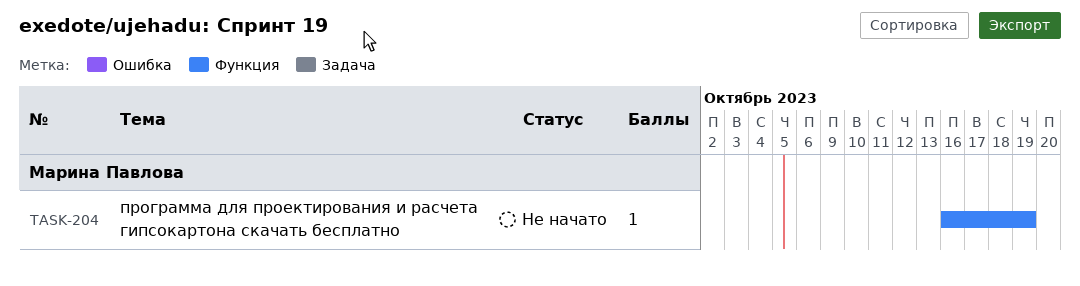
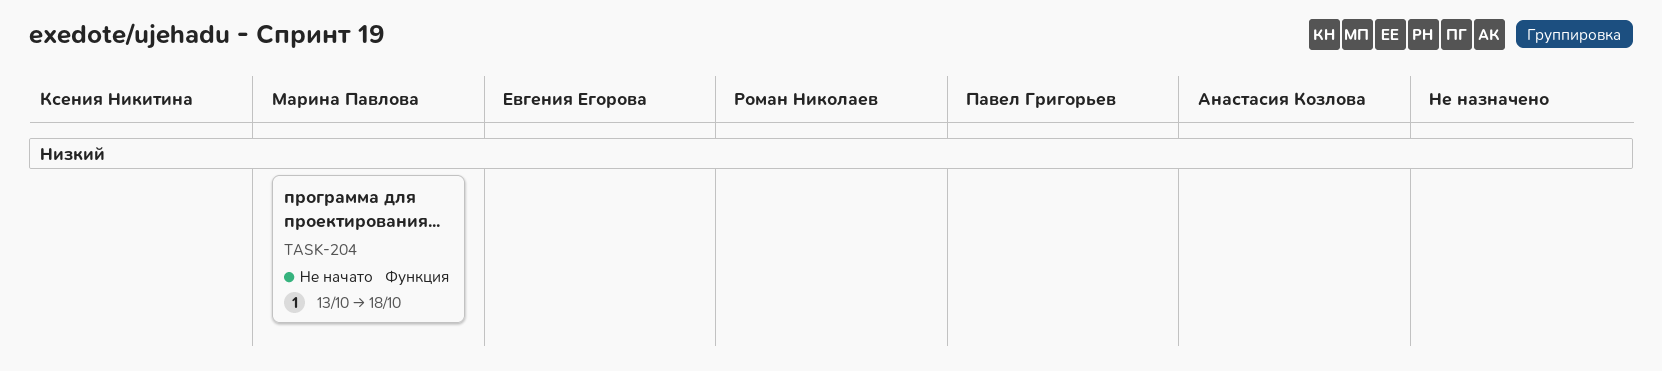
TASK-204, start: Oct 16 -> Oct 13
TASK-204, due: Oct 19 -> Oct 18

